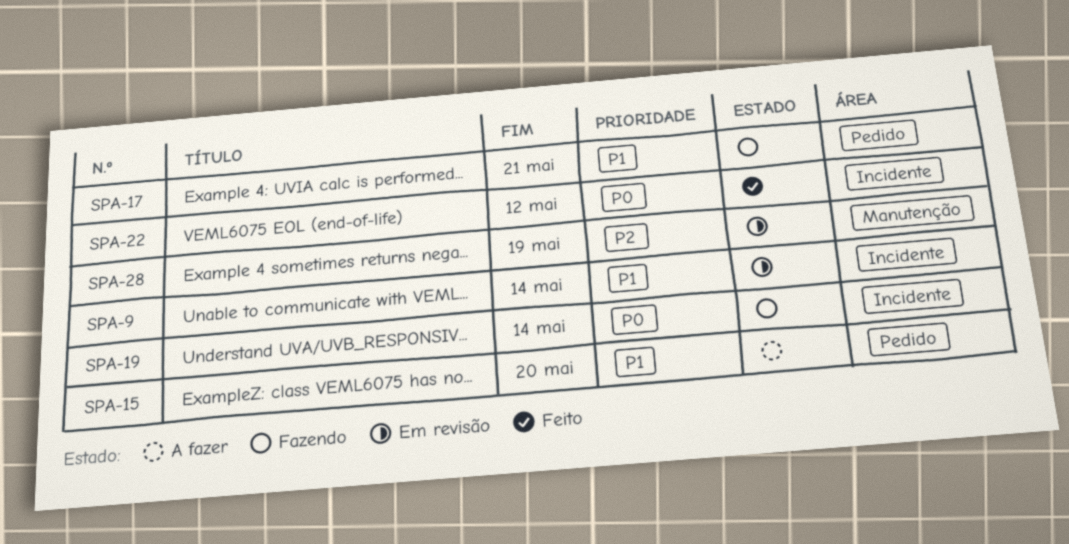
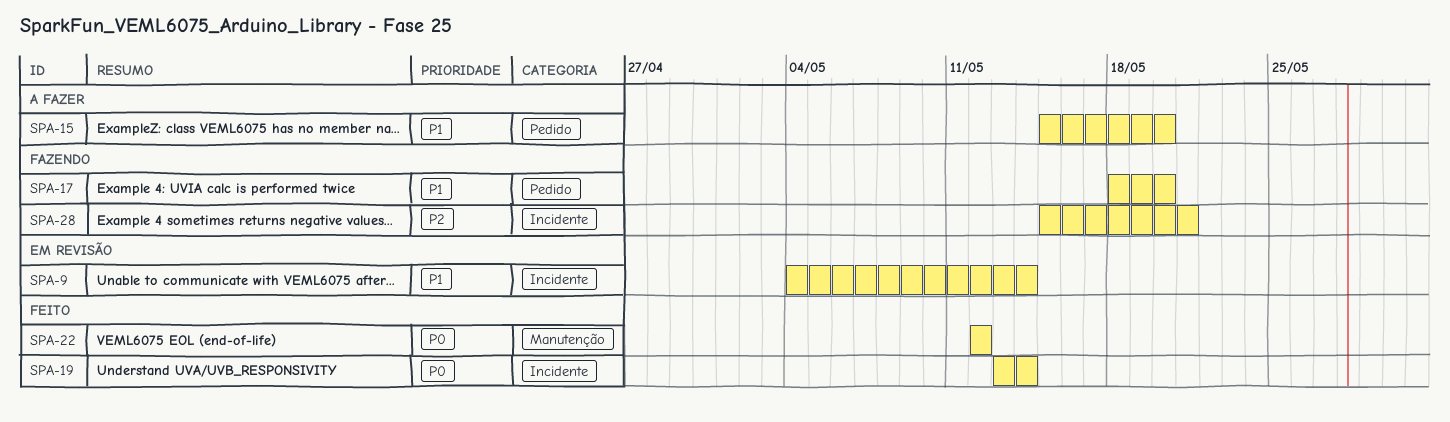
SPA-17, due: May 21 -> May 20
SPA-19, status: Fazendo -> Feito
SPA-22, label: Incidente -> Manutenção
SPA-28, status: Em revisão -> Fazendo
SPA-28, label: Manutenção -> Incidente
SPA-28, due: May 19 -> May 21

